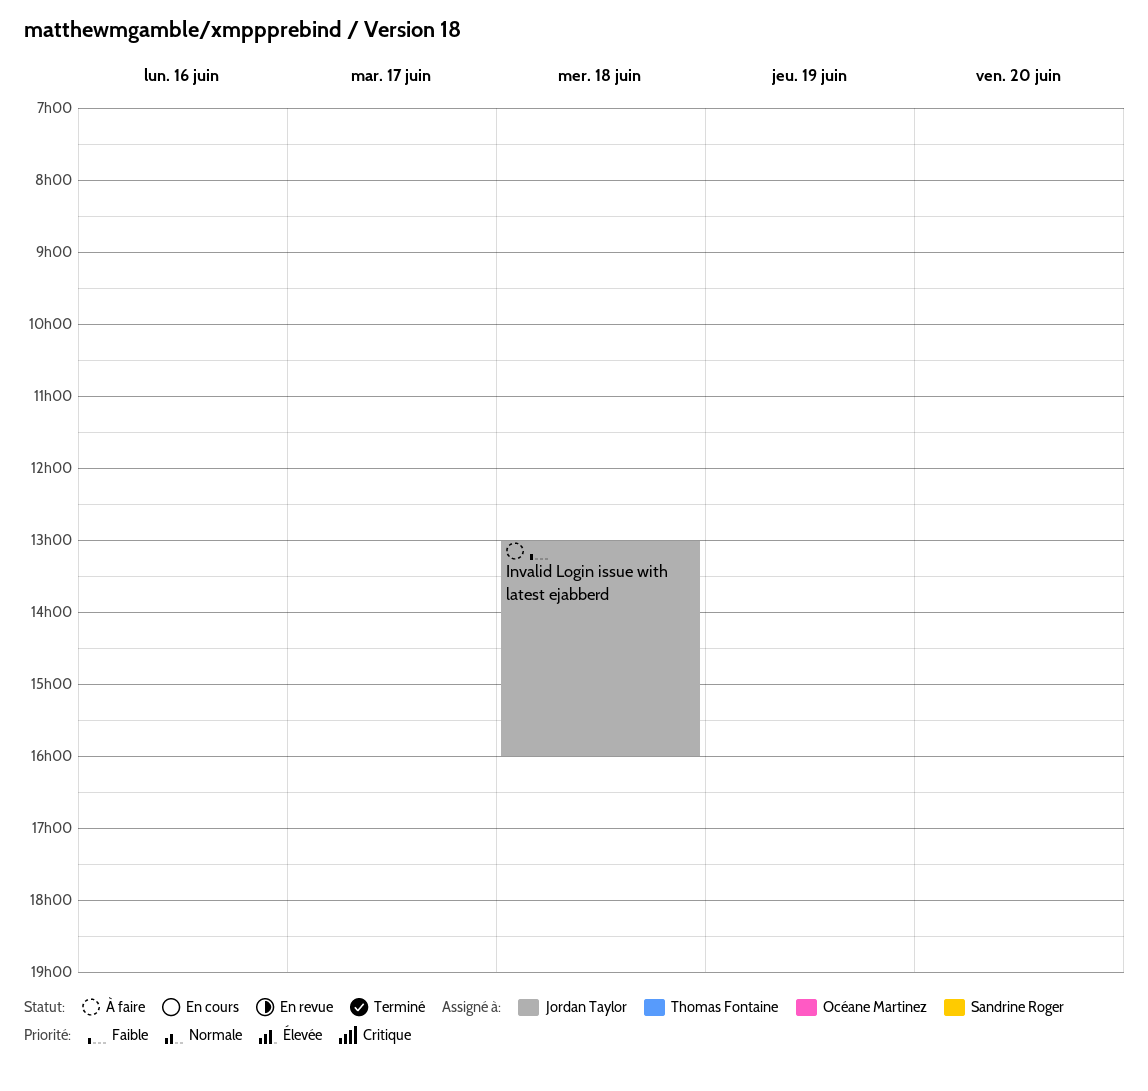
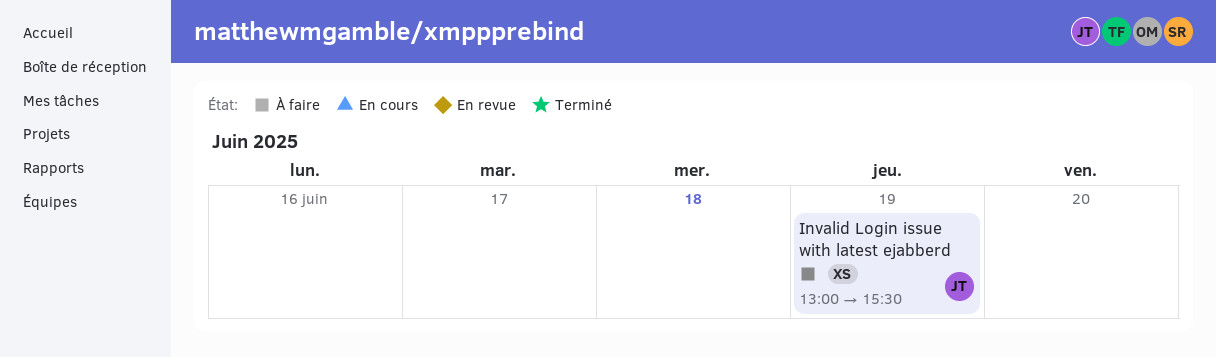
Invalid Login issue with latest ejabberd, day: Jun 18 -> Jun 19
Invalid Login issue with latest ejabberd, ends: 16:00 -> 15:30

